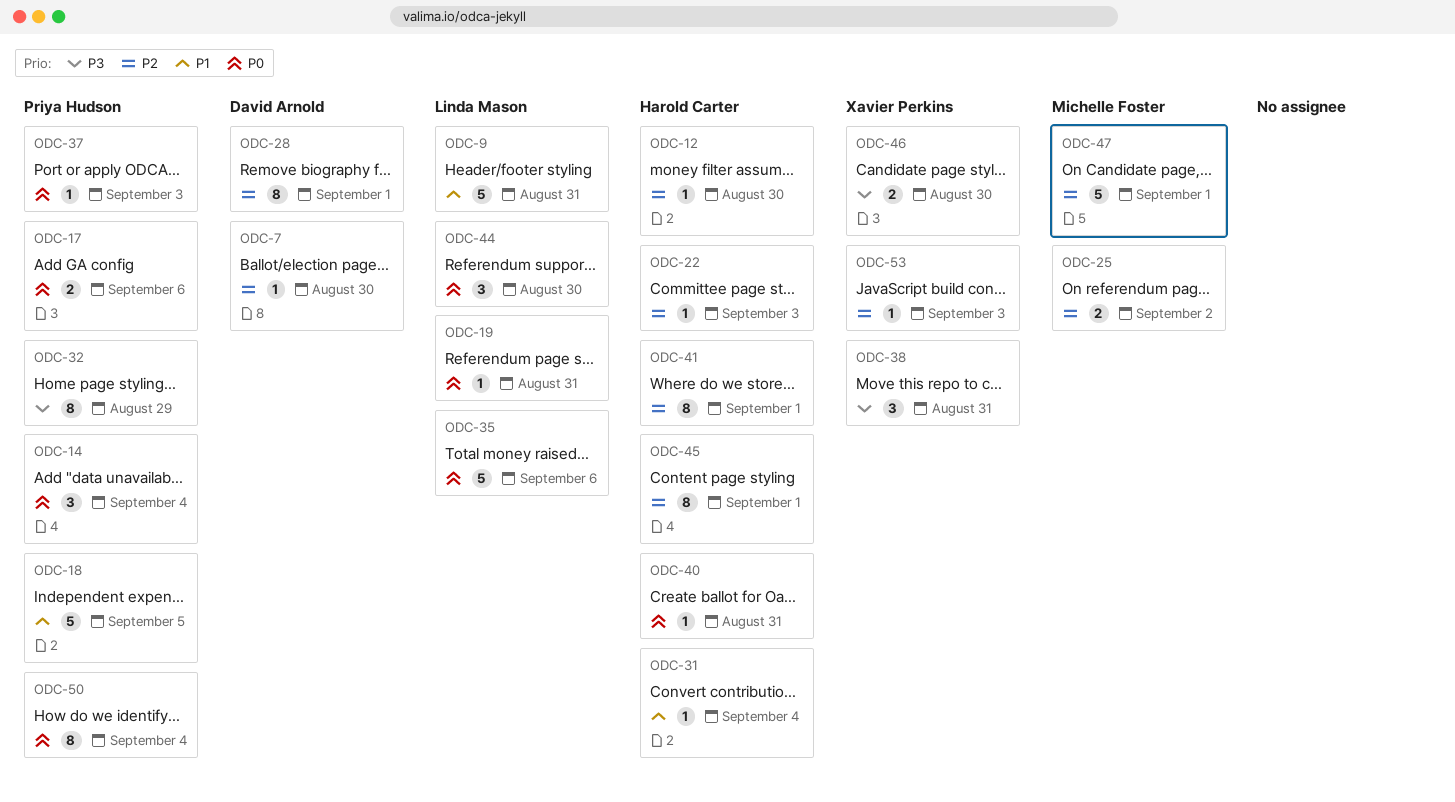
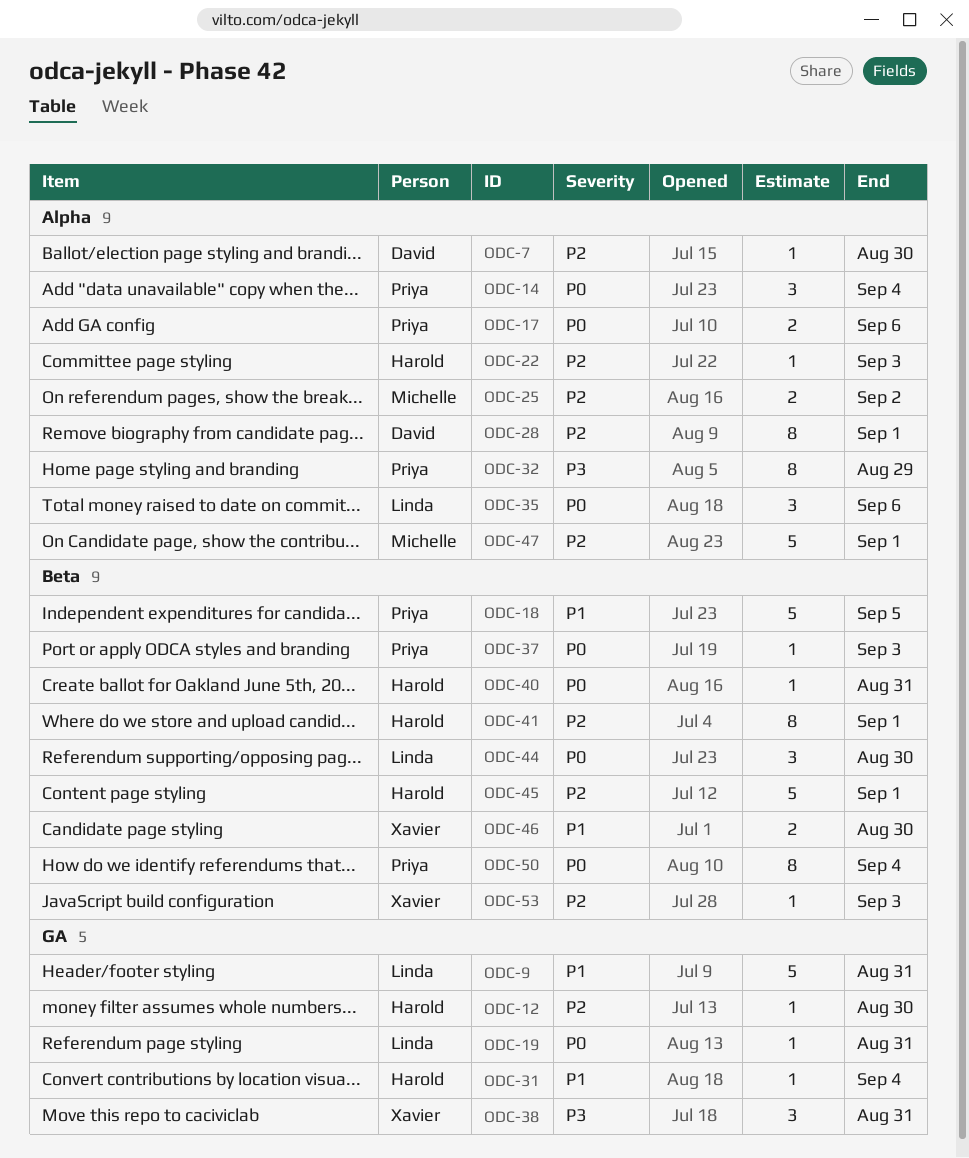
ODC-35, estimate: 5 -> 3
ODC-45, estimate: 8 -> 5
ODC-46, priority: P3 -> P1

